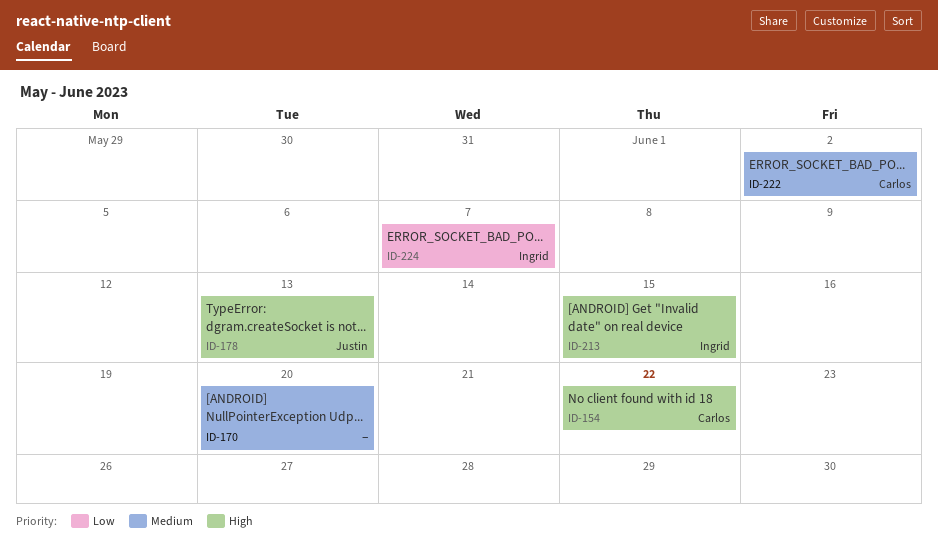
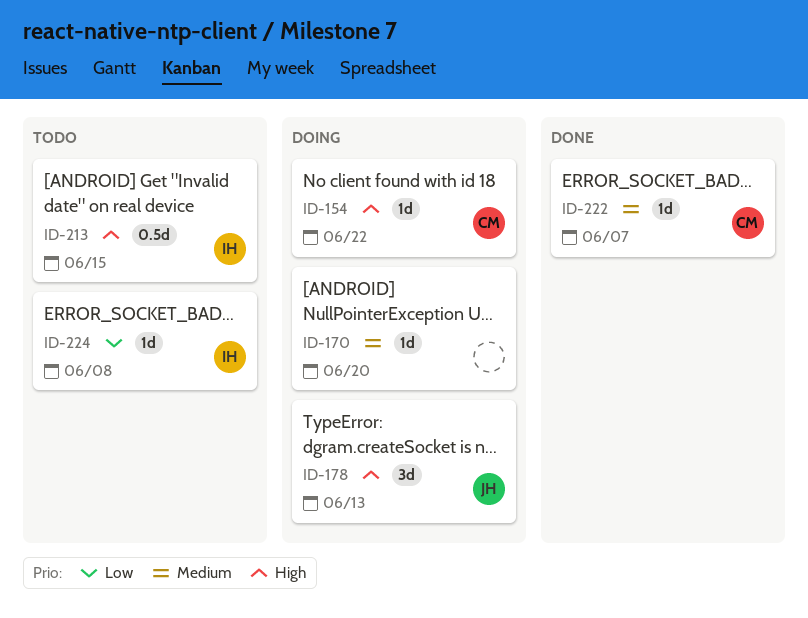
ID-222, due: Jun 2 -> Jun 7
ID-224, due: Jun 7 -> Jun 8

